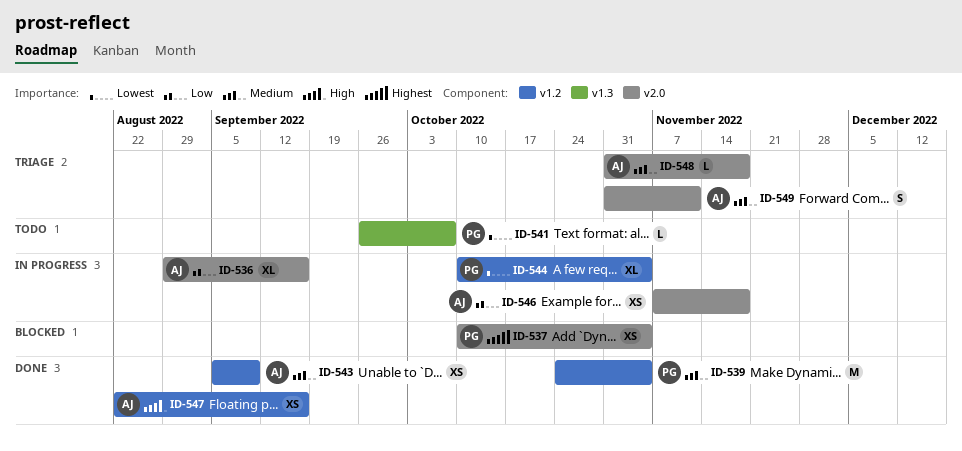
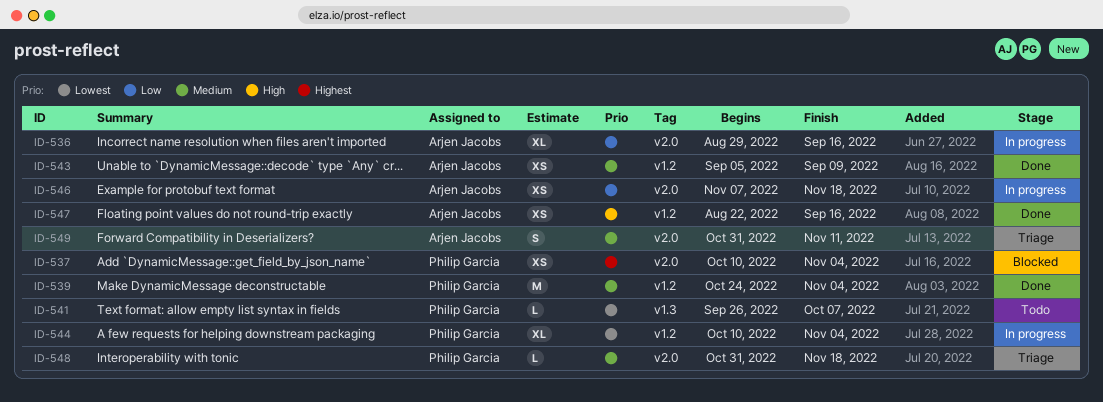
ID-548, owner: Arjen Jacobs -> Philip Garcia

